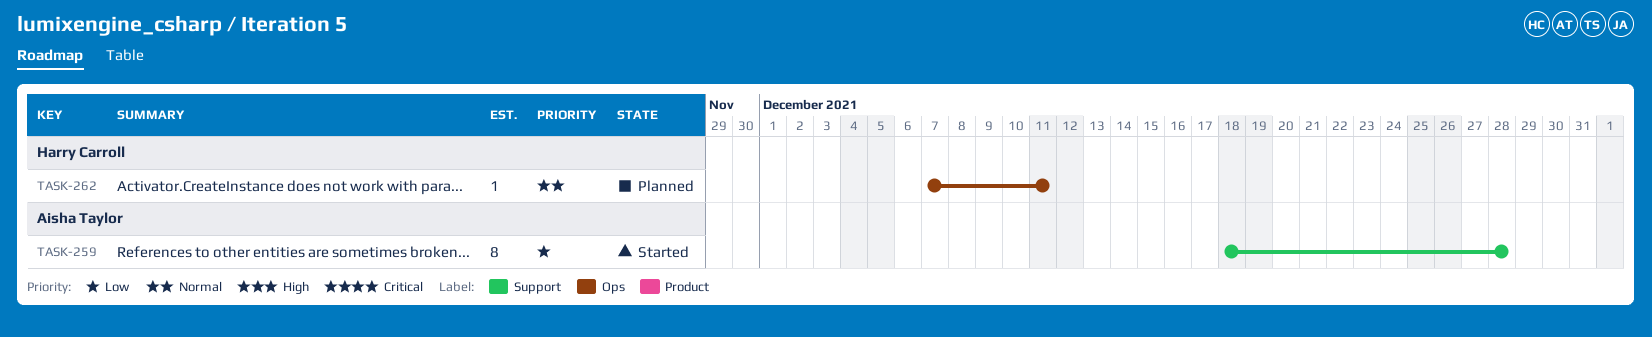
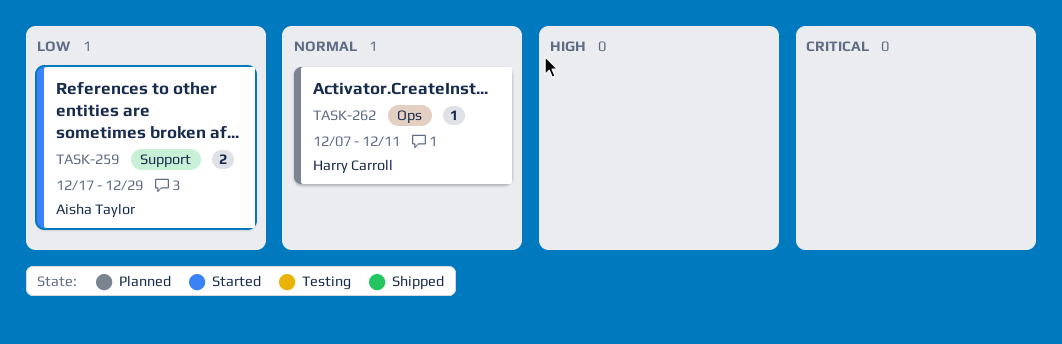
TASK-259, estimate: 8 -> 2
TASK-259, start: Dec 18 -> Dec 17
TASK-259, due: Dec 28 -> Dec 29

